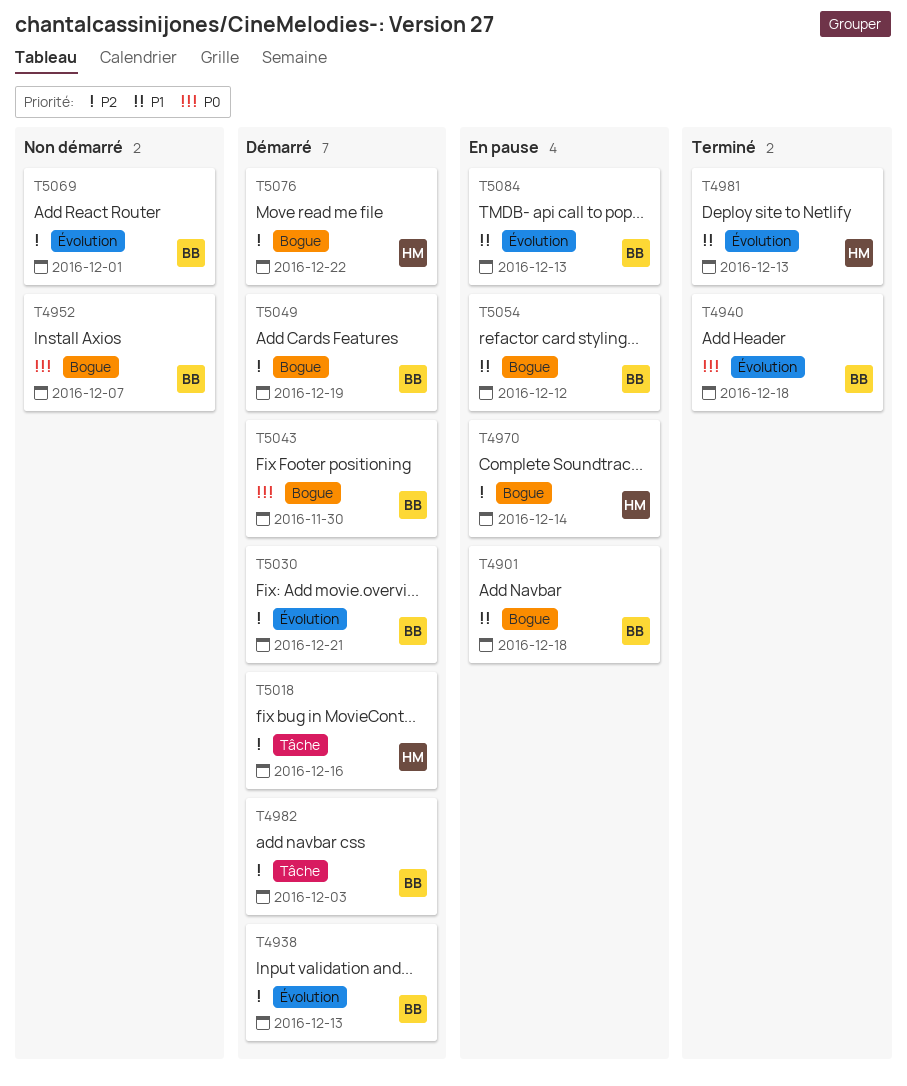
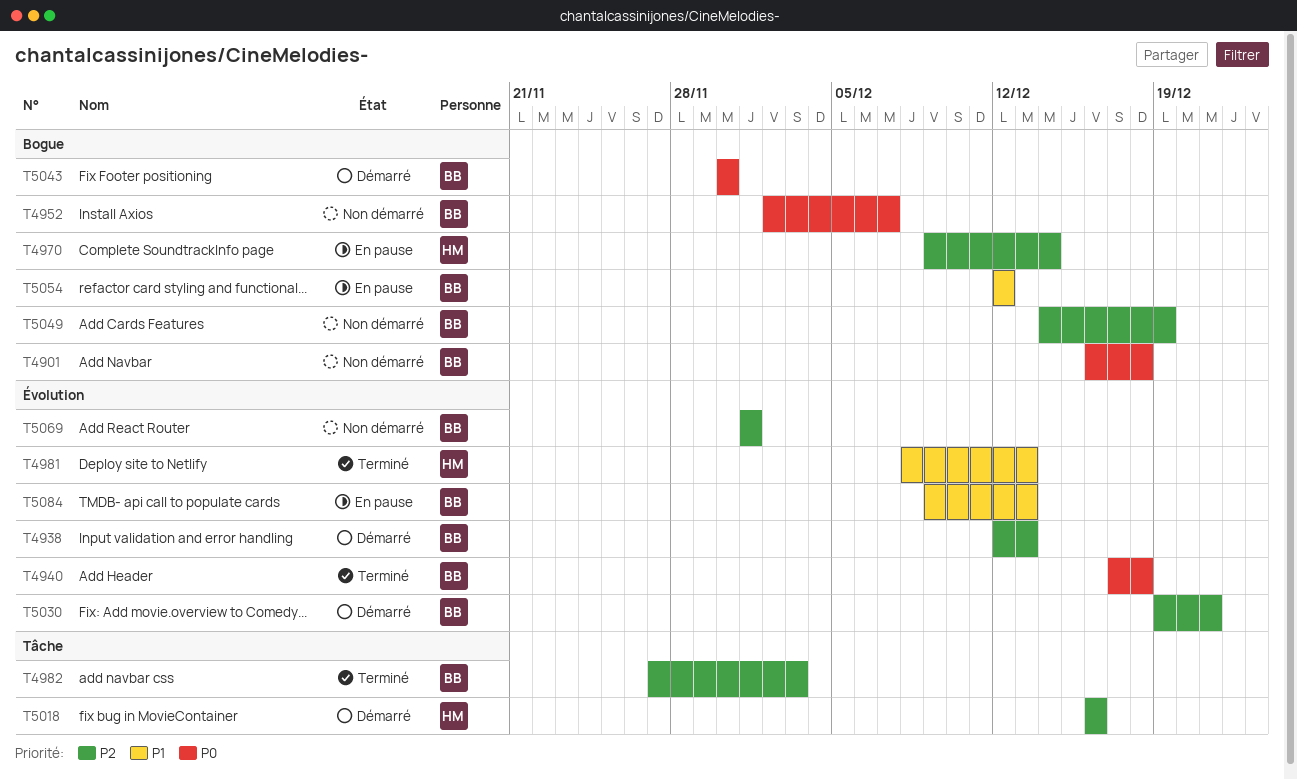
T4901, status: En pause -> Non démarré
T4901, priority: P1 -> P0
T4982, status: Démarré -> Terminé
T5049, status: Démarré -> Non démarré
T5076: present -> none

